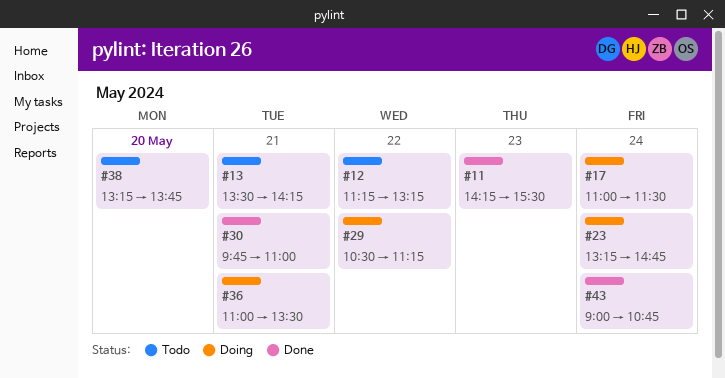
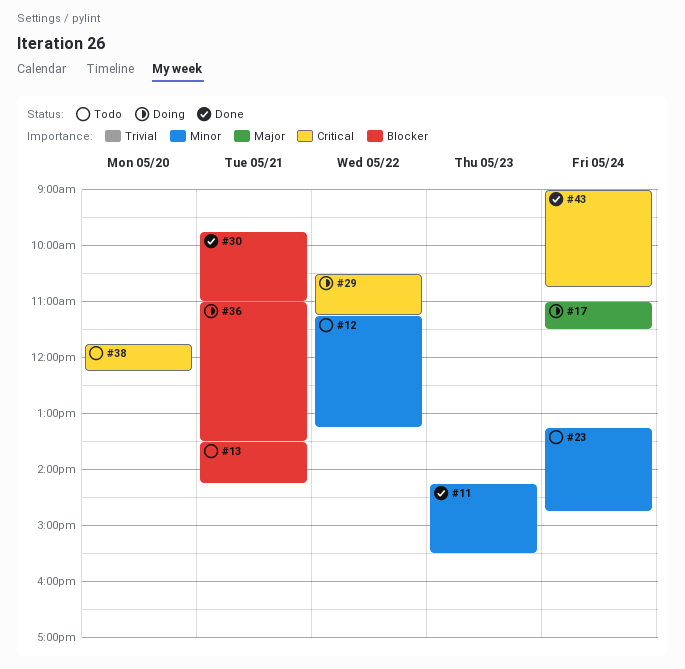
#23, status: Doing -> Todo
#38, begins: 13:15 -> 11:45
#38, ends: 13:45 -> 12:15

